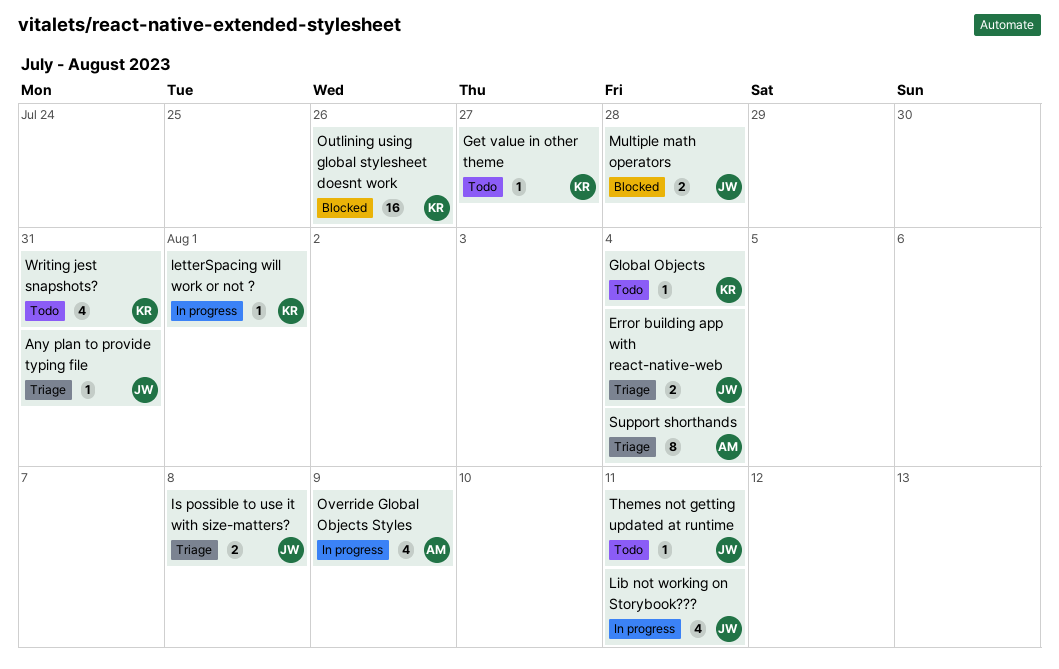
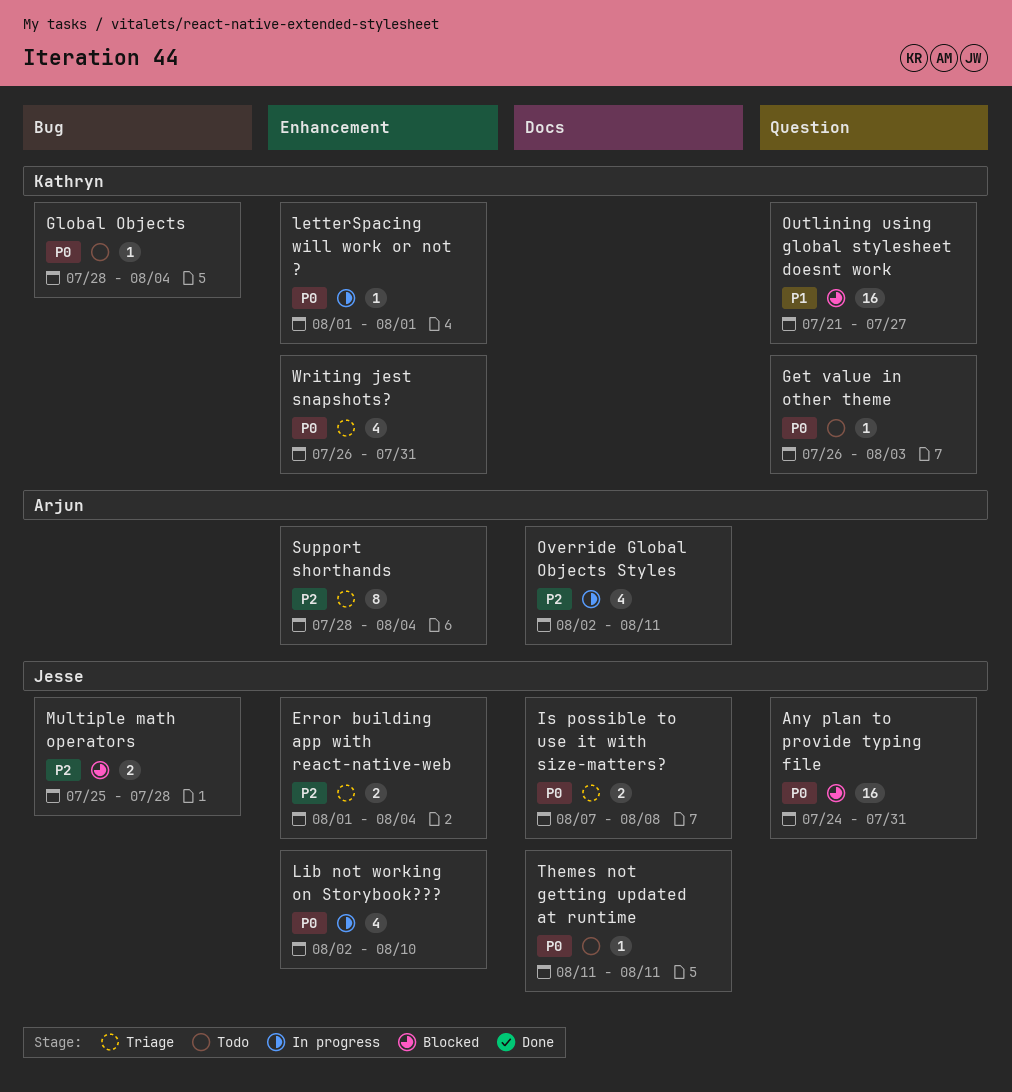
Any plan to provide typing file, status: Triage -> Blocked
Any plan to provide typing file, estimate: 1 -> 16
Get value in other theme, due: Jul 27 -> Aug 3
Lib not working on Storybook???, due: Aug 11 -> Aug 10
Outlining using global stylesheet doesnt work, due: Jul 26 -> Jul 27
Override Global Objects Styles, due: Aug 9 -> Aug 11
Writing jest snapshots?, status: Todo -> Triage

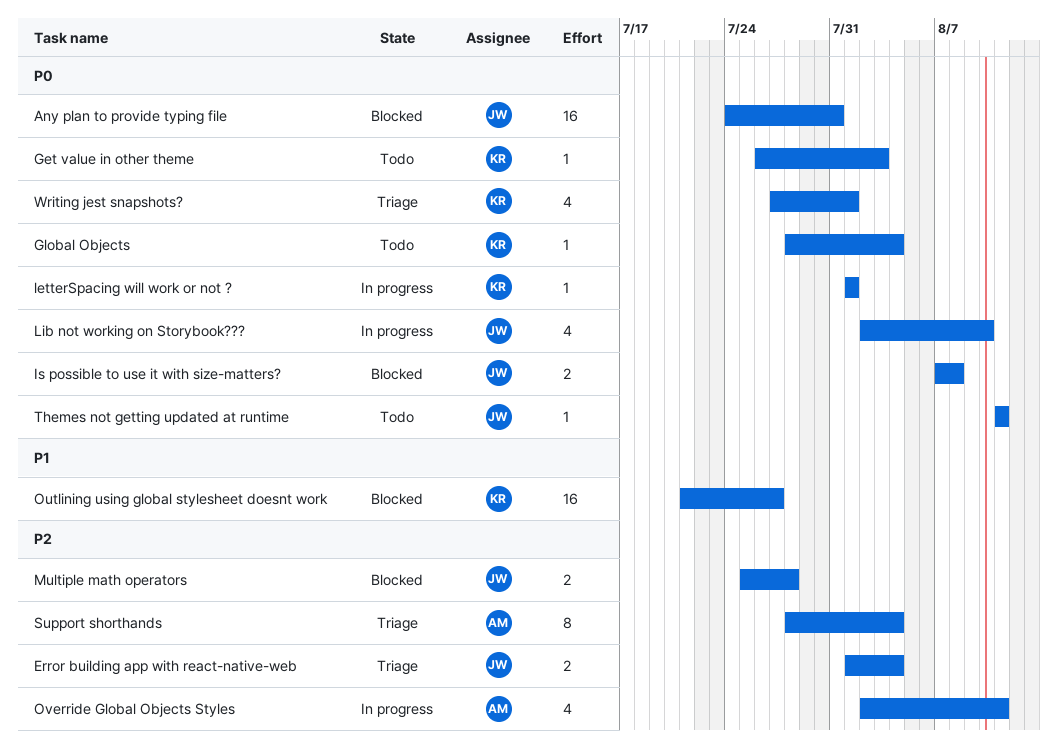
Is possible to use it with size-matters?, status: Triage -> Blocked
Writing jest snapshots?, start: Jul 26 -> Jul 27
Writing jest snapshots?, due: Jul 31 -> Aug 1

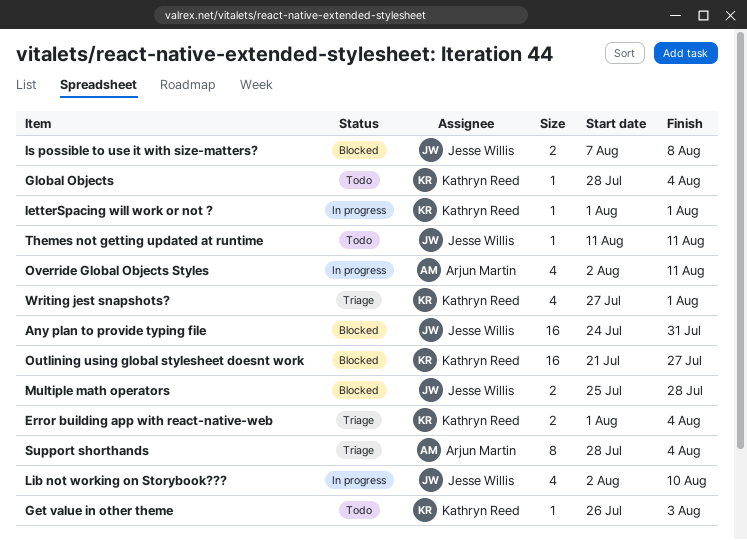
Error building app with react-native-web, owner: Jesse Willis -> Kathryn Reed

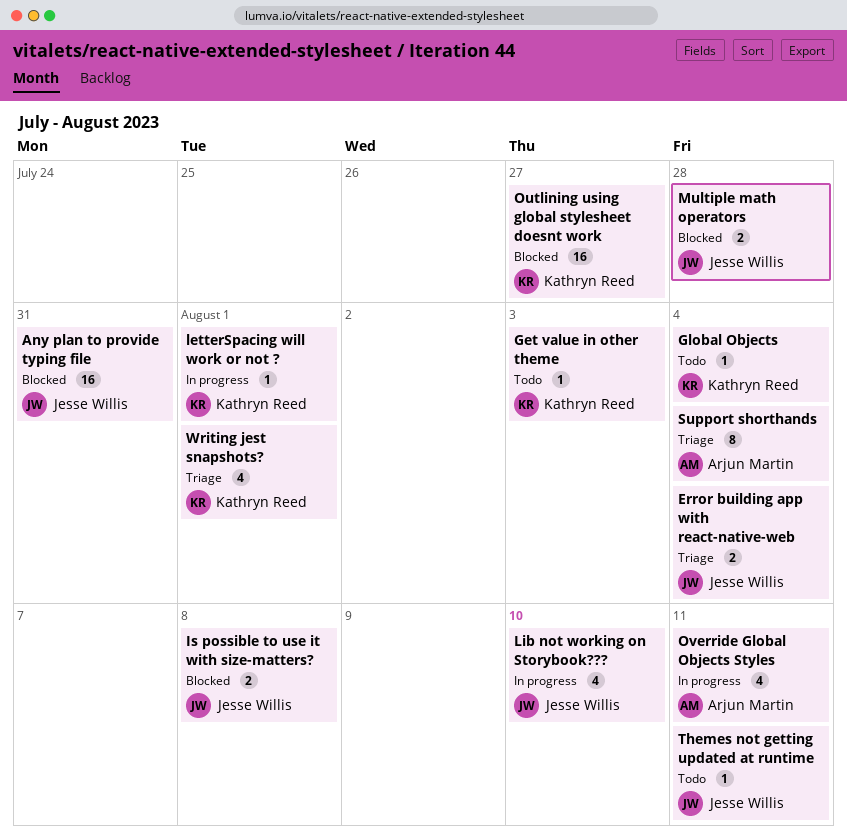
Error building app with react-native-web, owner: Kathryn Reed -> Jesse Willis

